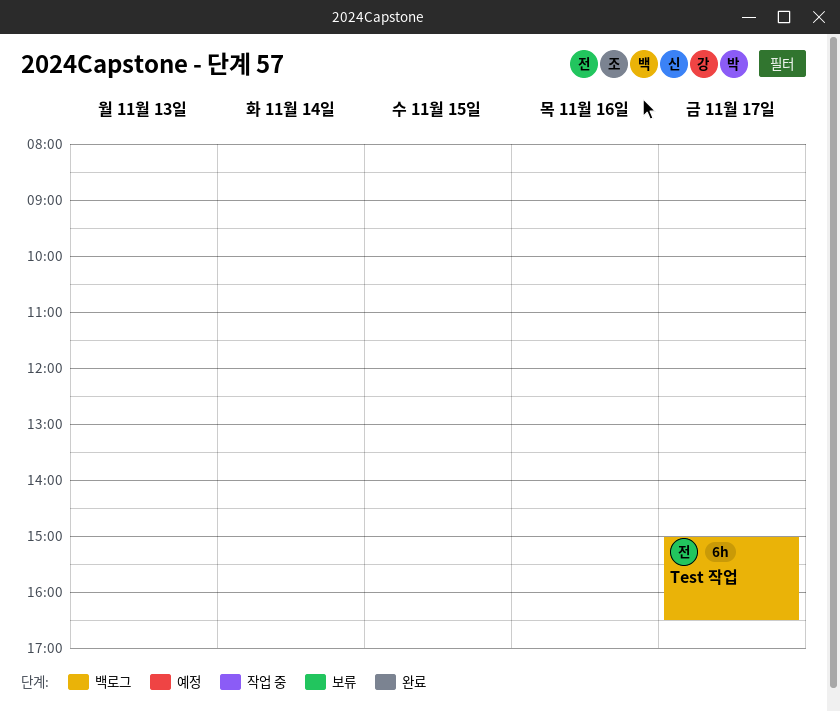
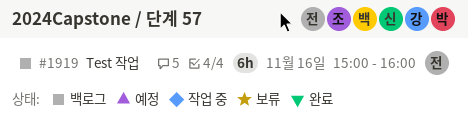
Test 작업, day: Nov 17 -> Nov 16
Test 작업, ends: 16:30 -> 16:00

